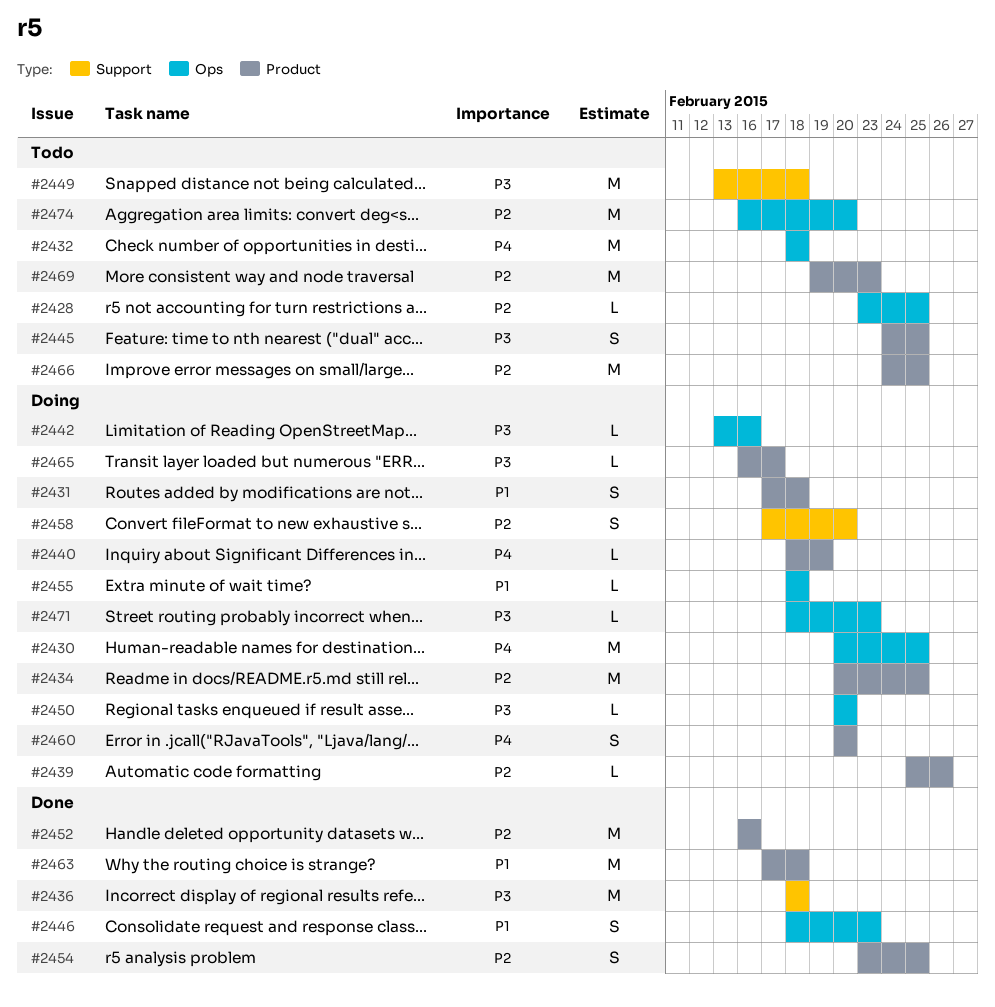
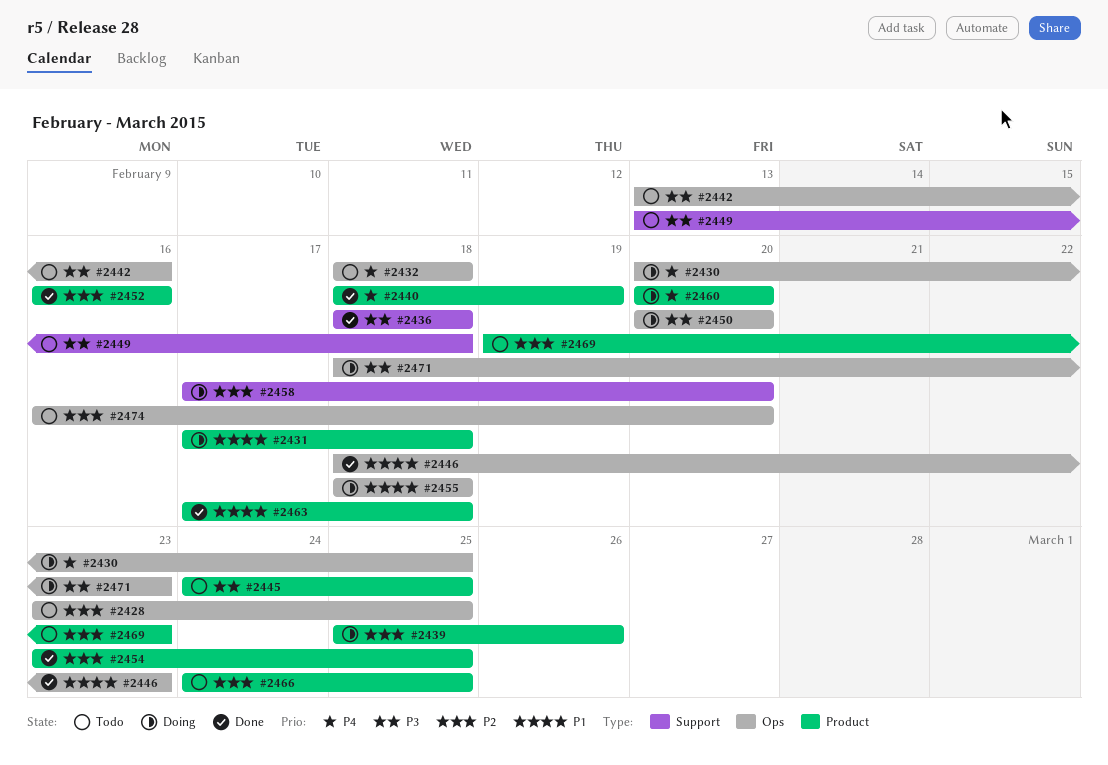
#2434: present -> none
#2440, status: Doing -> Done
#2442, status: Doing -> Todo
#2465: present -> none

